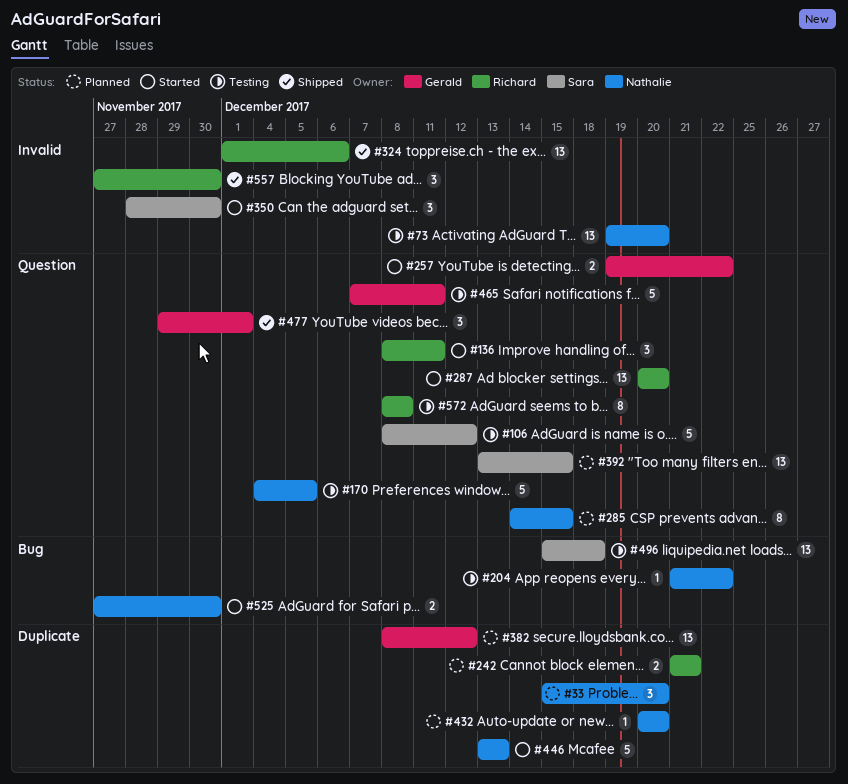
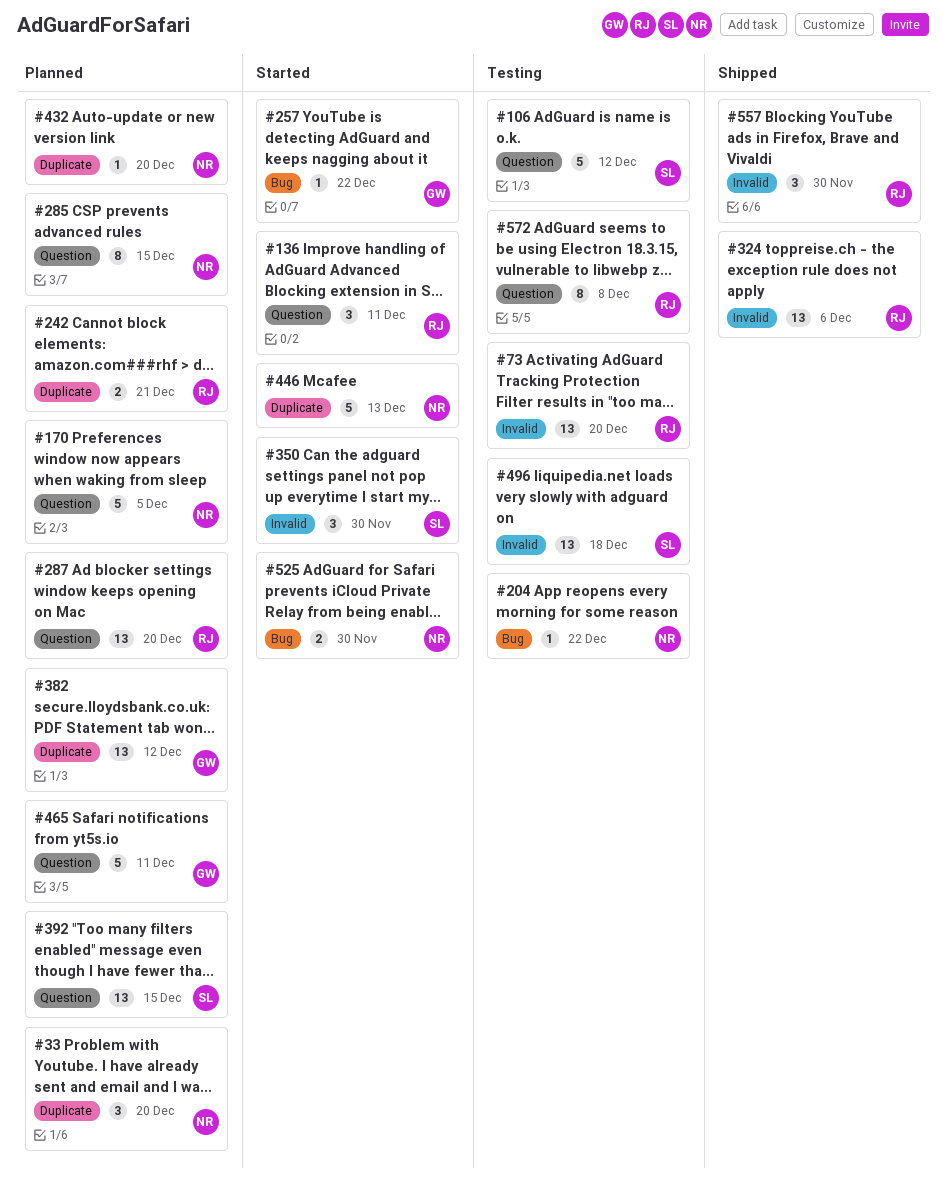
#73, owner: Nathalie -> Richard
#170, status: Testing -> Planned
#257, label: Question -> Bug
#257, estimate: 2 -> 1
#287, status: Started -> Planned
#465, status: Testing -> Planned
#477: present -> none
#496, label: Bug -> Invalid

